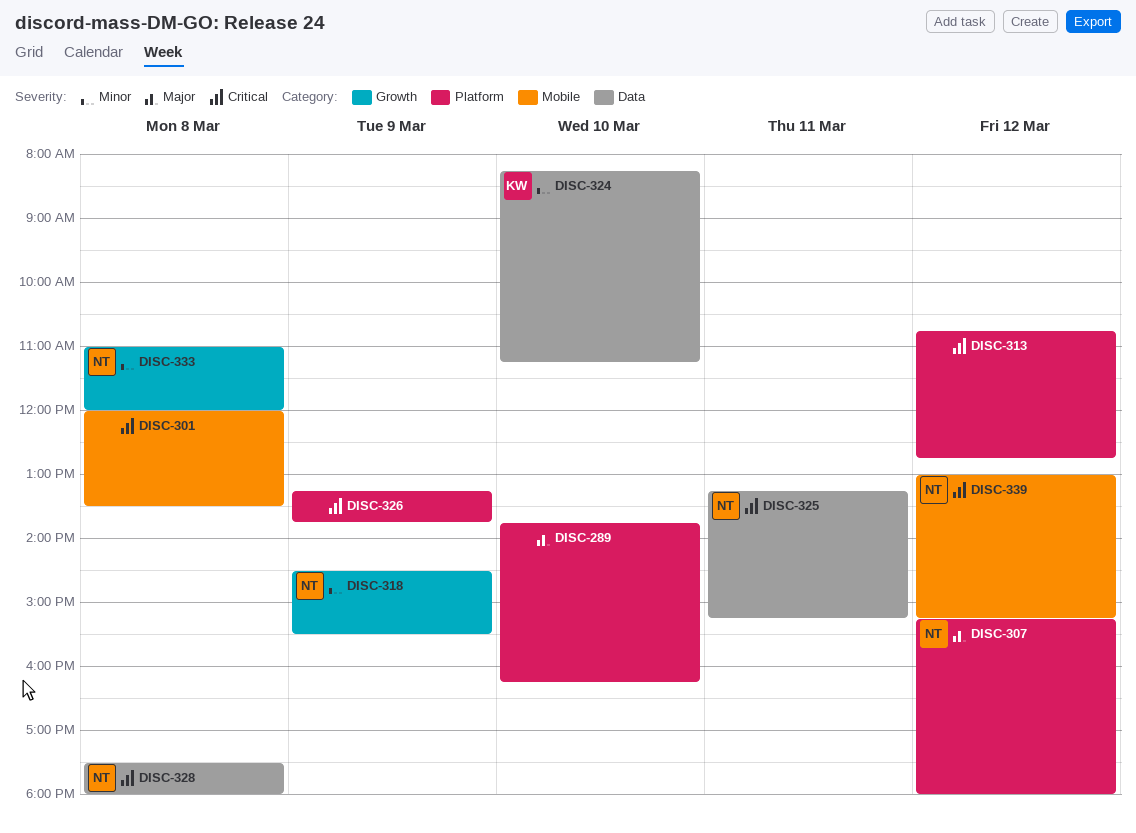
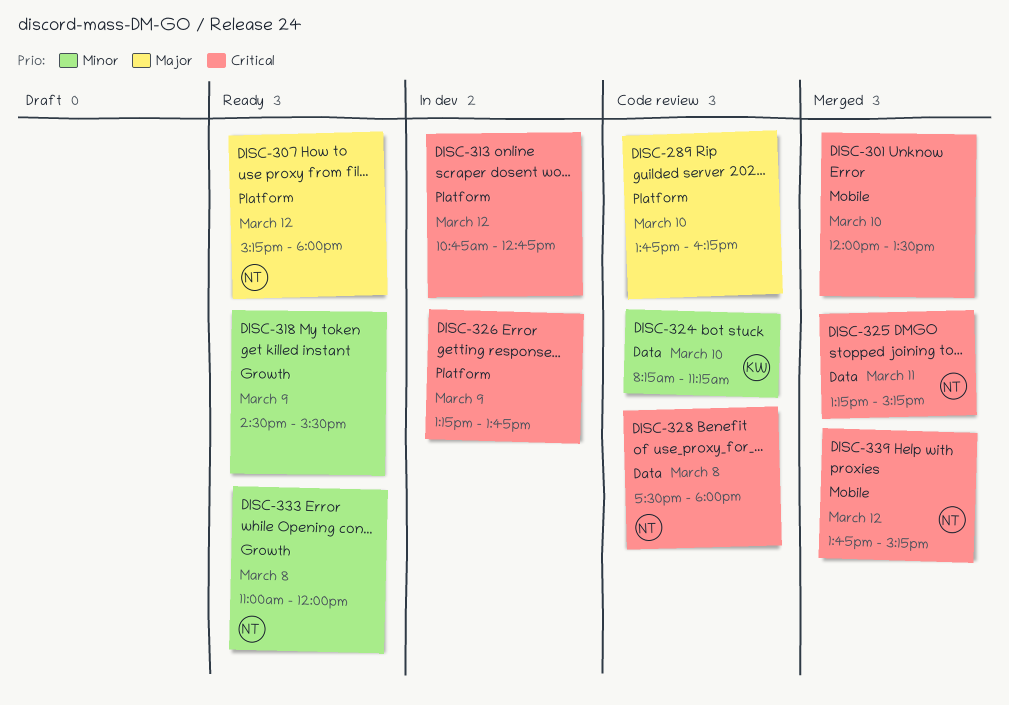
DISC-301, day: Mar 8 -> Mar 10
DISC-318, owner: NT -> none
DISC-339, begins: 13:00 -> 13:45

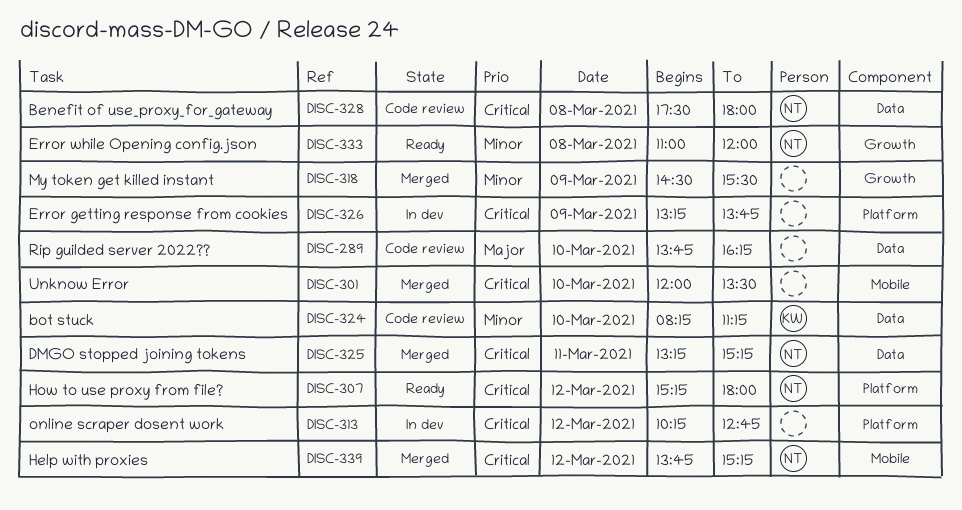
DISC-289, label: Platform -> Data
DISC-307, priority: Major -> Critical
DISC-313, begins: 10:45 -> 10:15
DISC-318, status: Ready -> Merged

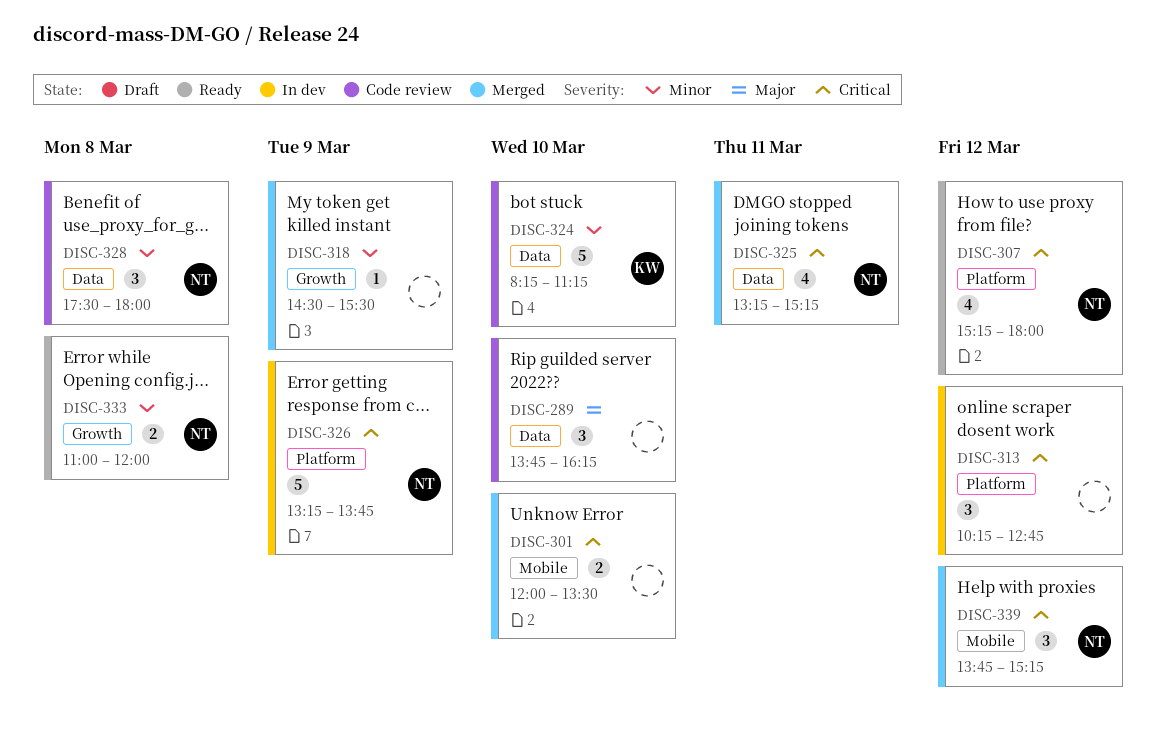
DISC-326, owner: none -> NT
DISC-328, priority: Critical -> Minor

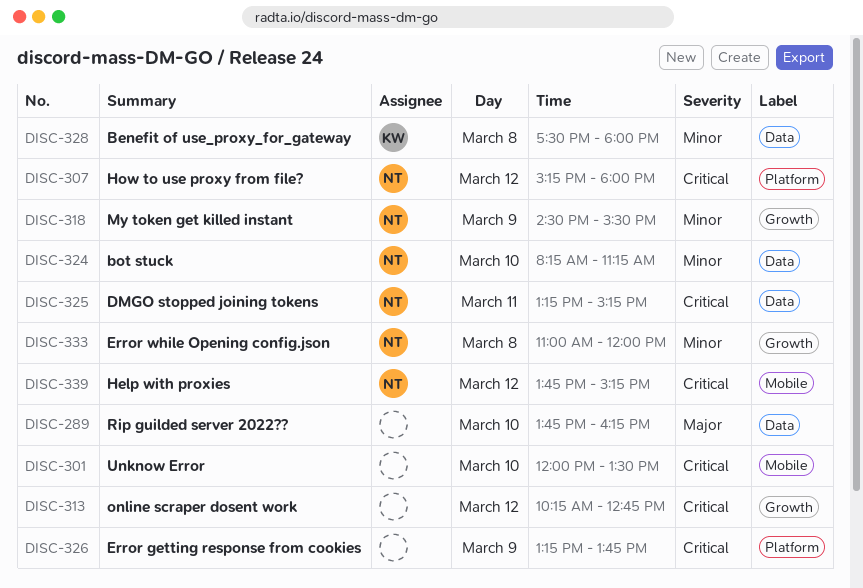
DISC-313, label: Platform -> Growth
DISC-318, owner: none -> NT
DISC-324, owner: KW -> NT
DISC-326, owner: NT -> none
DISC-328, owner: NT -> KW

